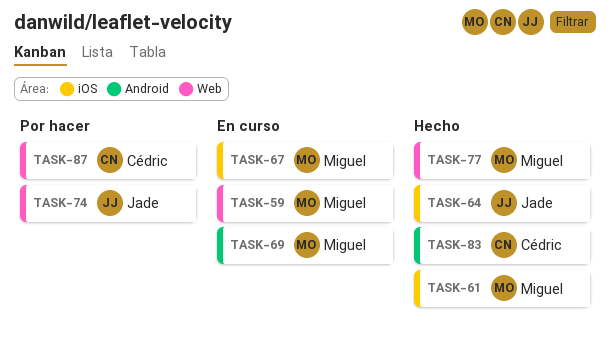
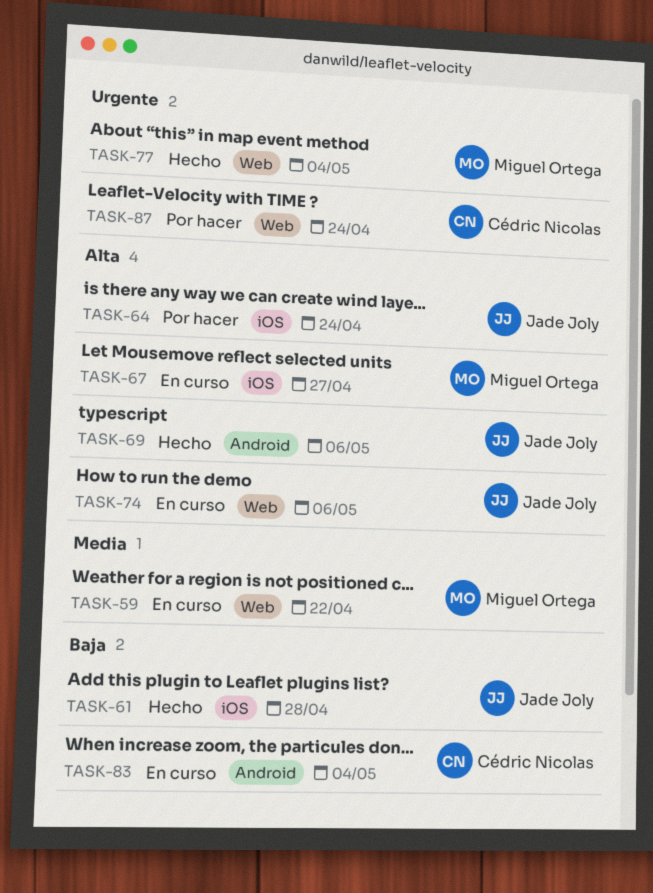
TASK-61, owner: Miguel Ortega -> Jade Joly
TASK-64, status: Hecho -> Por hacer
TASK-69, status: En curso -> Hecho
TASK-69, owner: Miguel Ortega -> Jade Joly
TASK-74, status: Por hacer -> En curso
TASK-83, status: Hecho -> En curso

